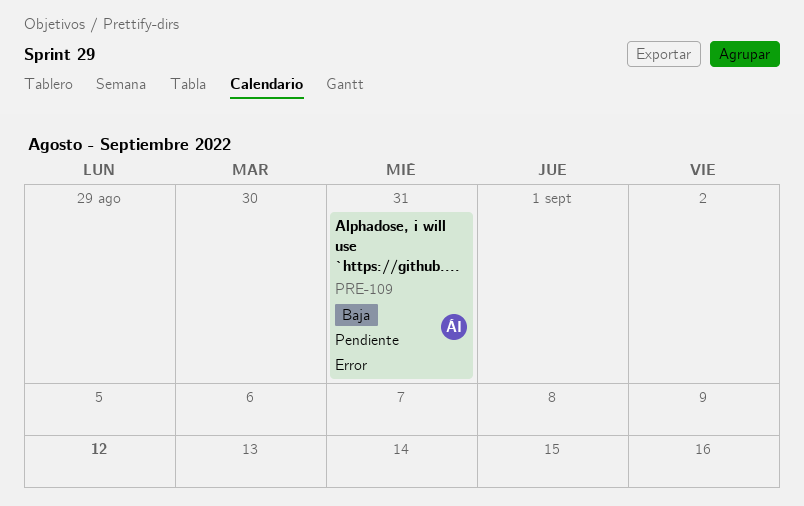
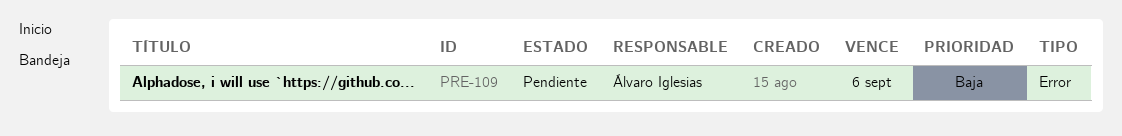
PRE-109, due: Aug 31 -> Sep 6

